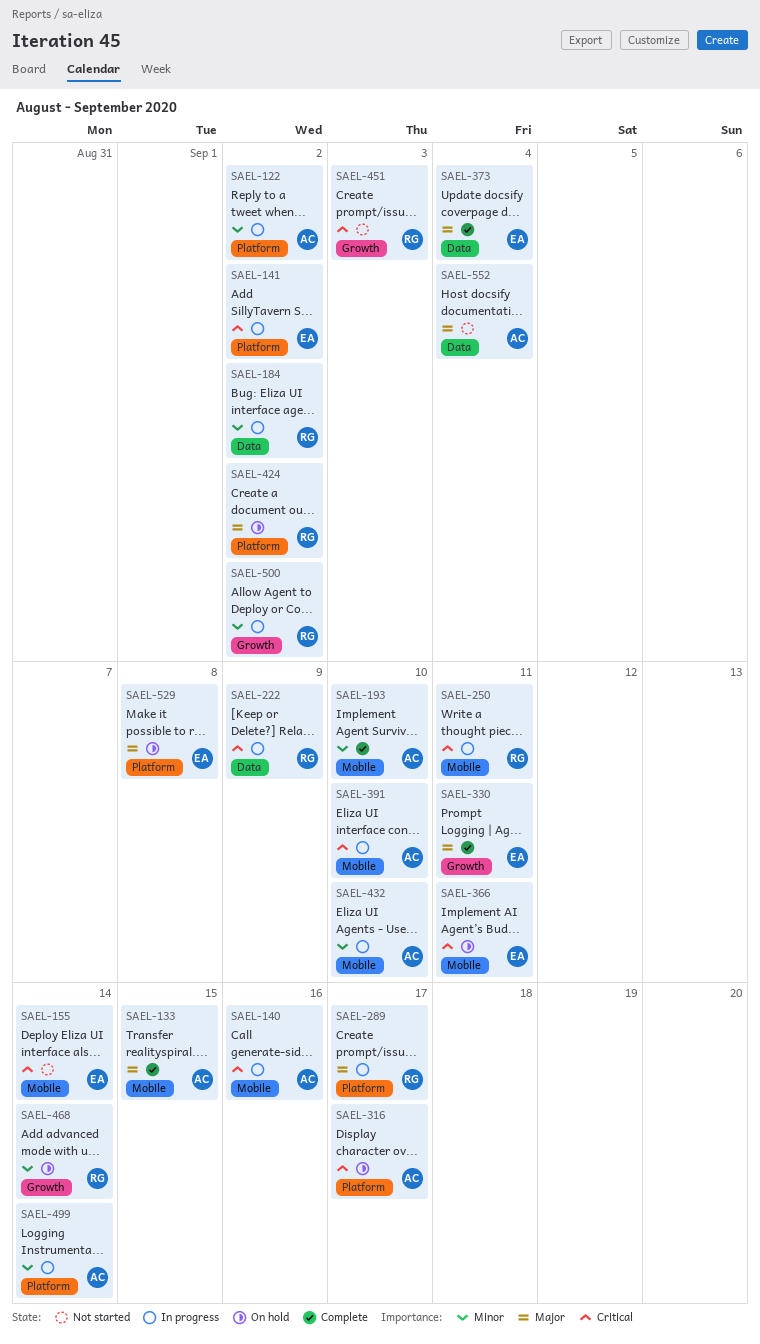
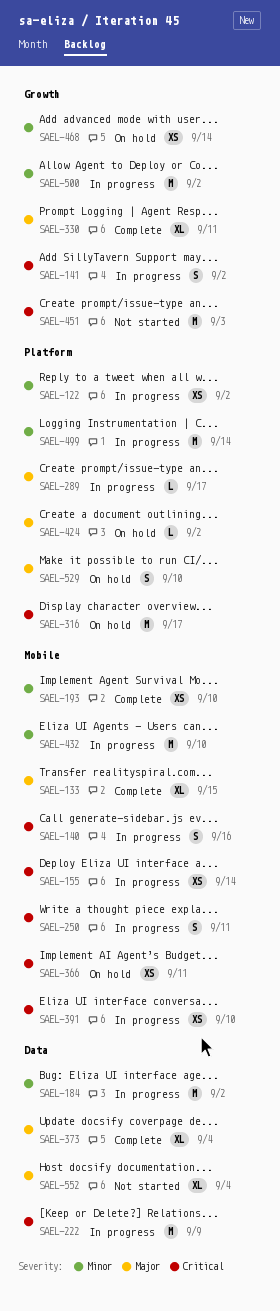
SAEL-141, label: Platform -> Growth
SAEL-155, status: Not started -> In progress
SAEL-529, due: Sep 8 -> Sep 10

